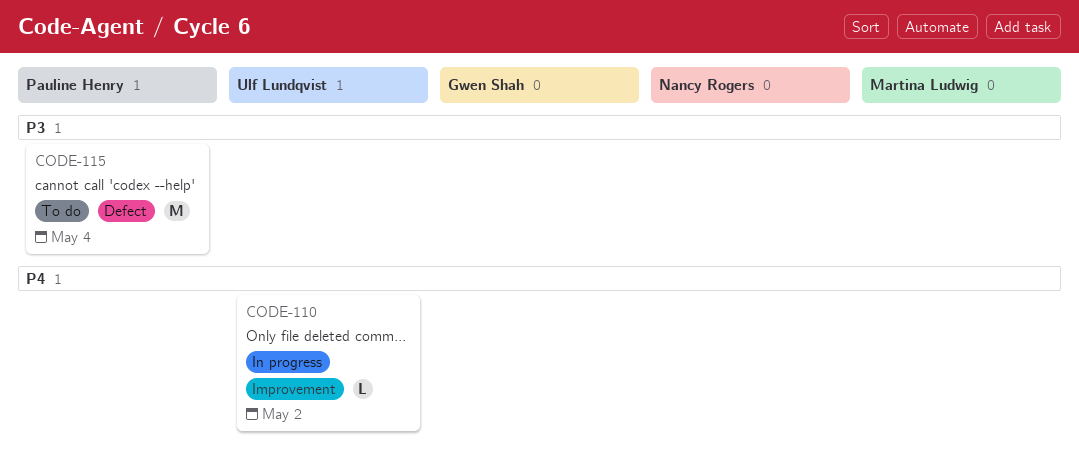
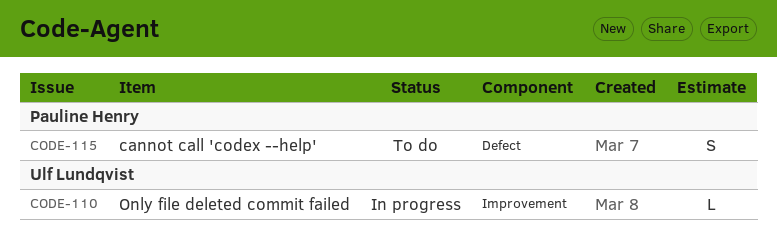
CODE-115, estimate: M -> S

